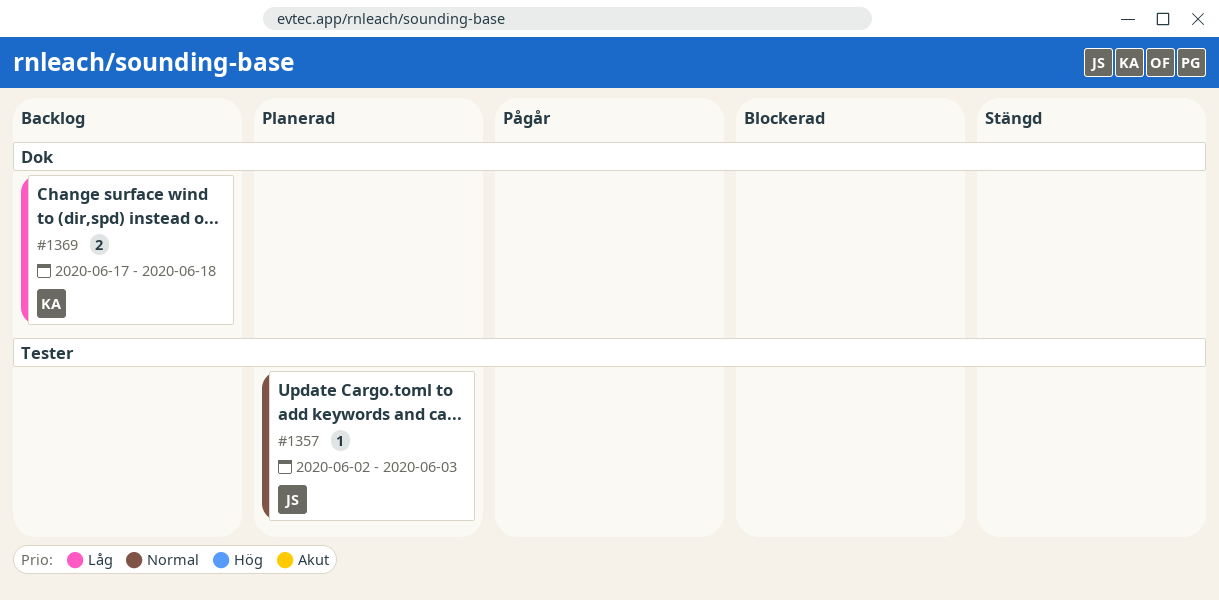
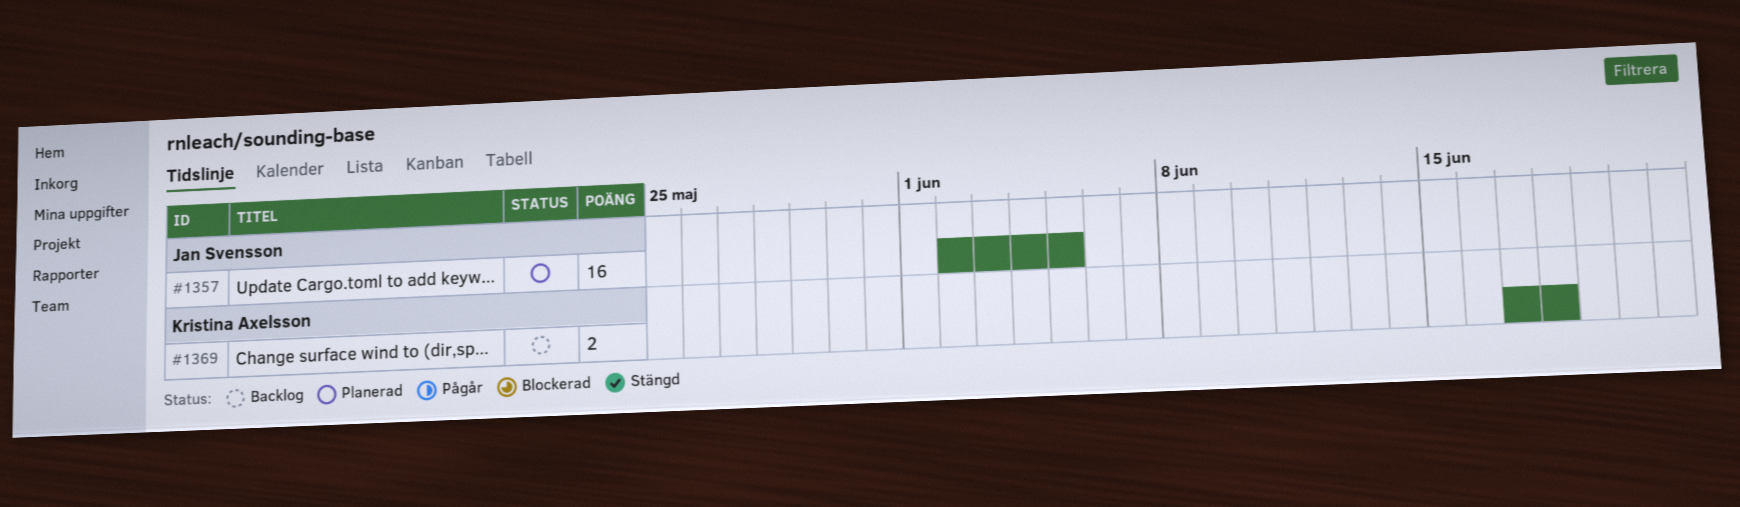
#1357, estimate: 1 -> 16
#1357, due: Jun 3 -> Jun 5

